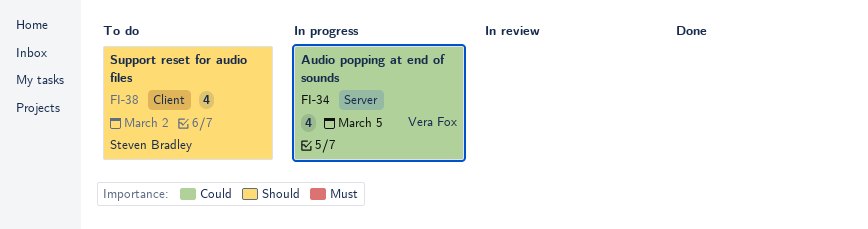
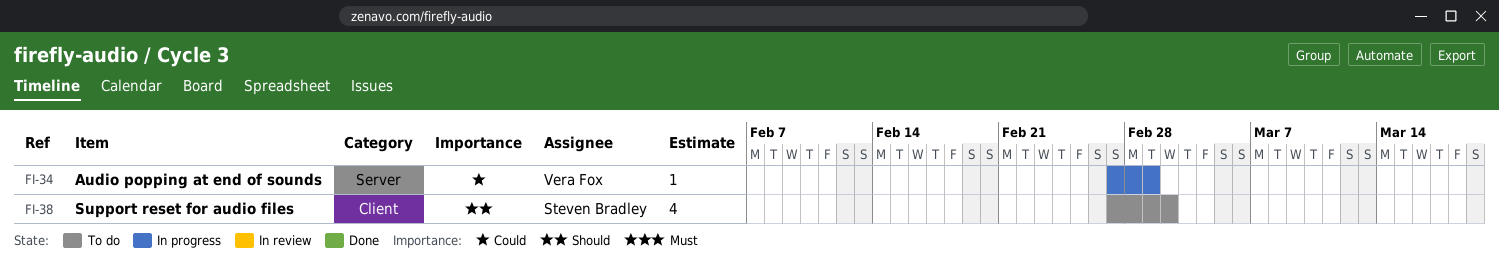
FI-34, estimate: 4 -> 1
FI-34, due: Mar 5 -> Mar 1

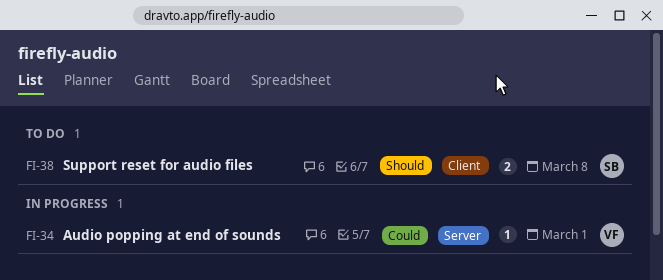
FI-38, estimate: 4 -> 2
FI-38, due: Mar 2 -> Mar 8

